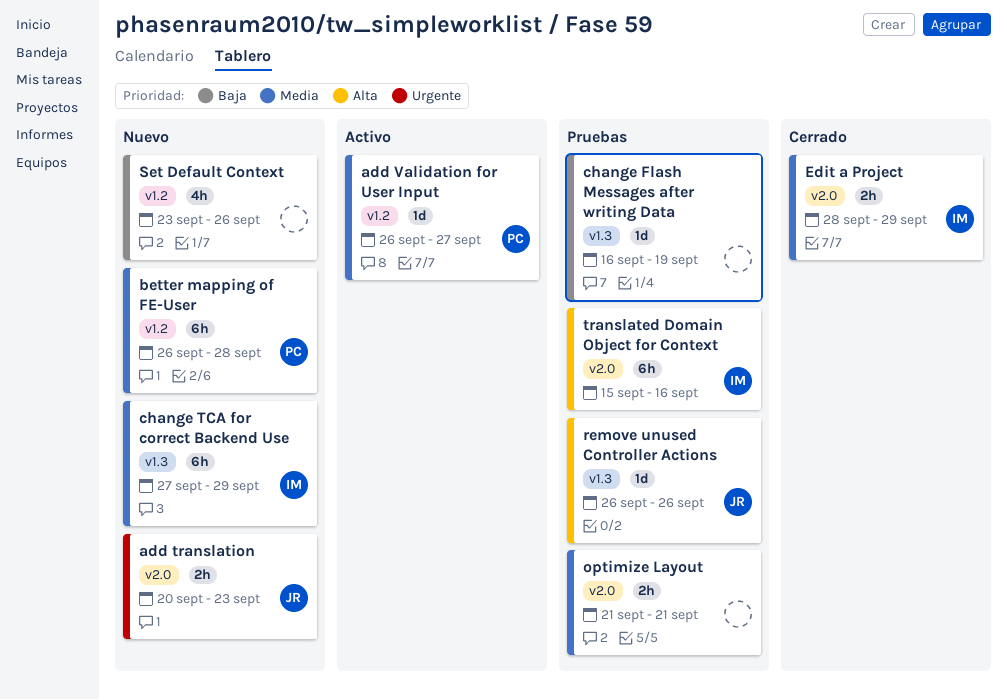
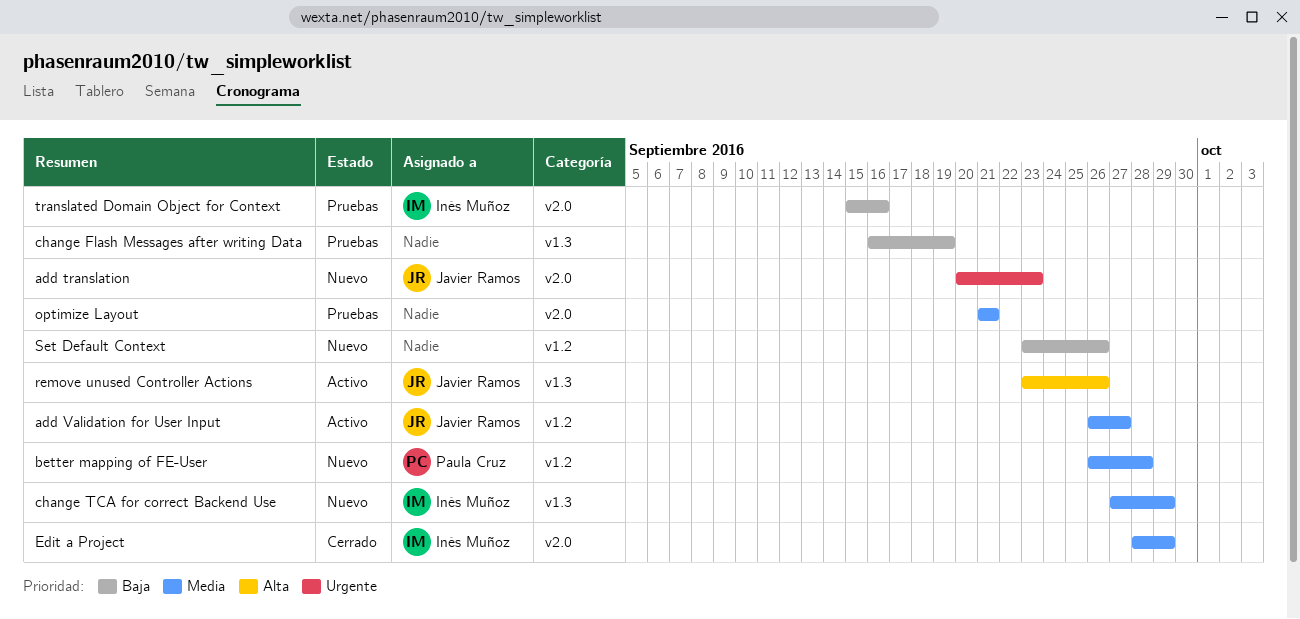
add Validation for User Input, owner: Paula Cruz -> Javier Ramos
remove unused Controller Actions, status: Pruebas -> Activo
remove unused Controller Actions, start: Sep 26 -> Sep 23
translated Domain Object for Context, priority: Alta -> Baja

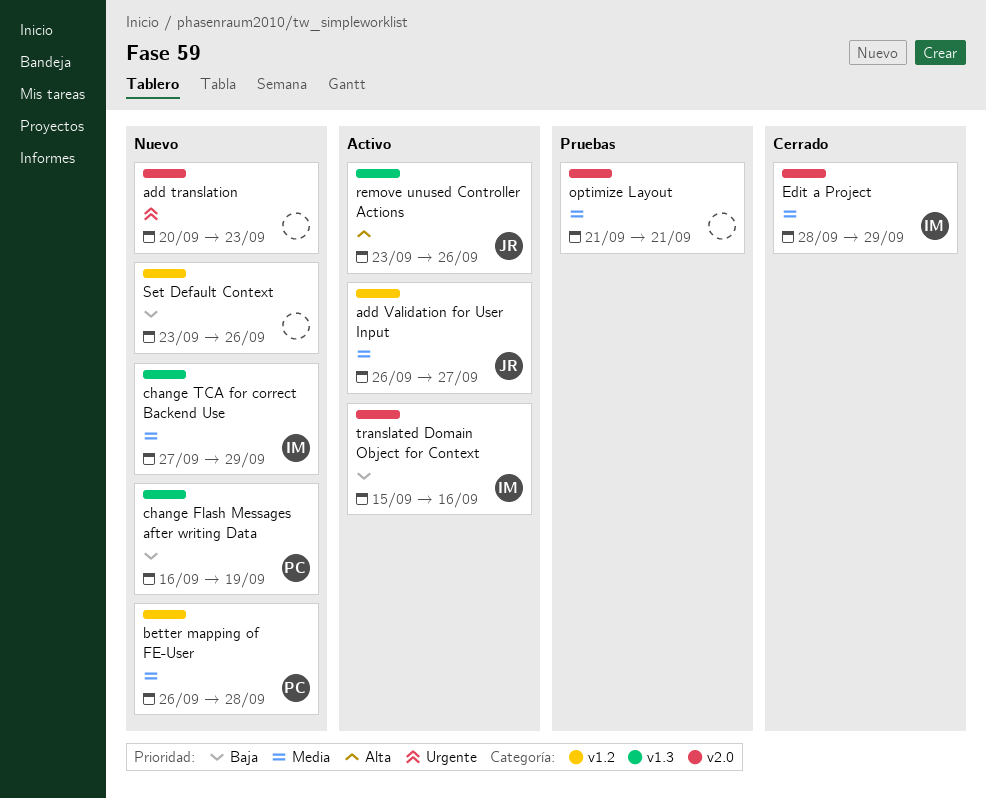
add translation, owner: Javier Ramos -> none
change Flash Messages after writing Data, status: Pruebas -> Nuevo
change Flash Messages after writing Data, owner: none -> Paula Cruz
translated Domain Object for Context, status: Pruebas -> Activo

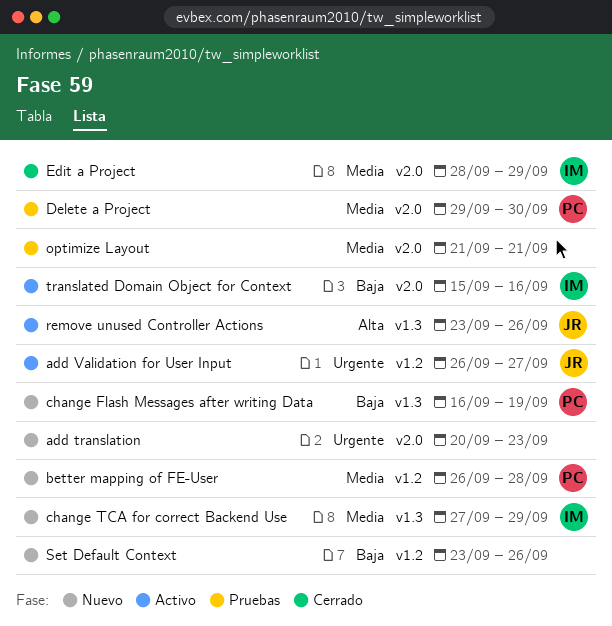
add Validation for User Input, priority: Media -> Urgente
Delete a Project: none -> present

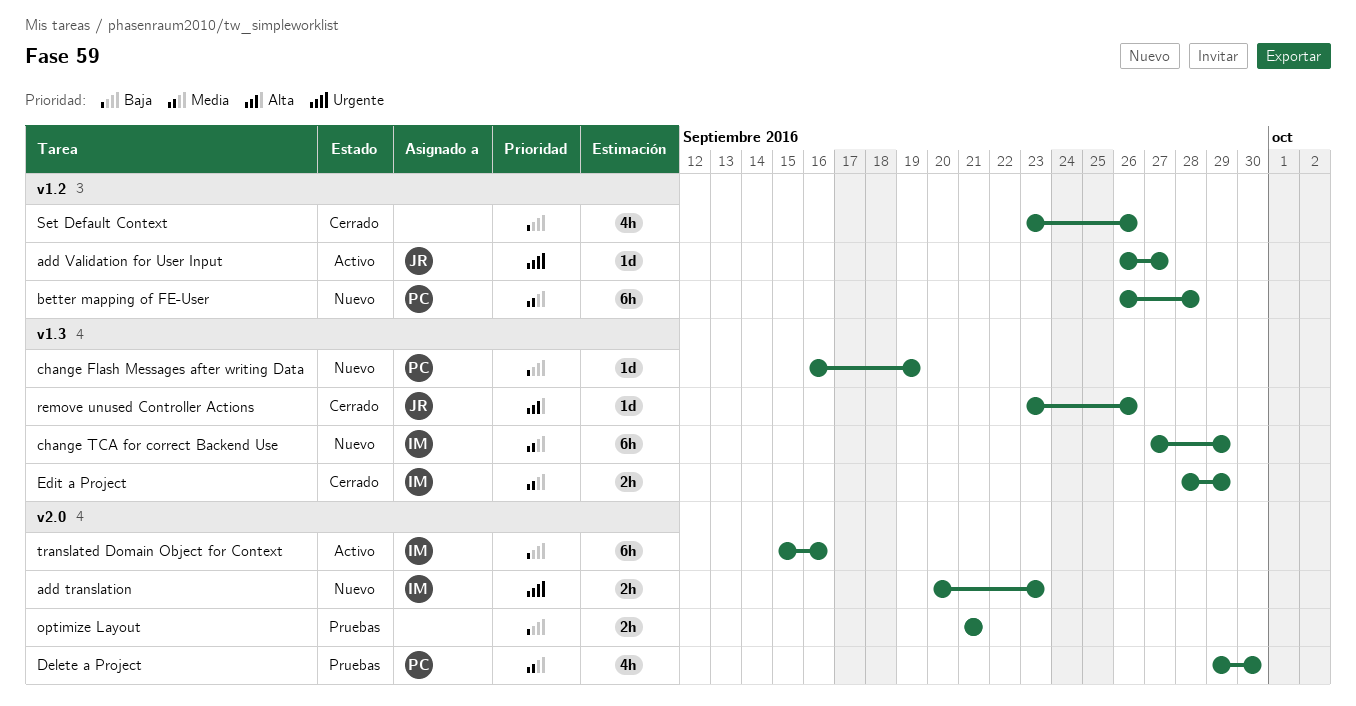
add translation, owner: none -> IM
Edit a Project, label: v2.0 -> v1.3
optimize Layout, priority: Media -> Baja
remove unused Controller Actions, status: Activo -> Cerrado
Set Default Context, status: Nuevo -> Cerrado

